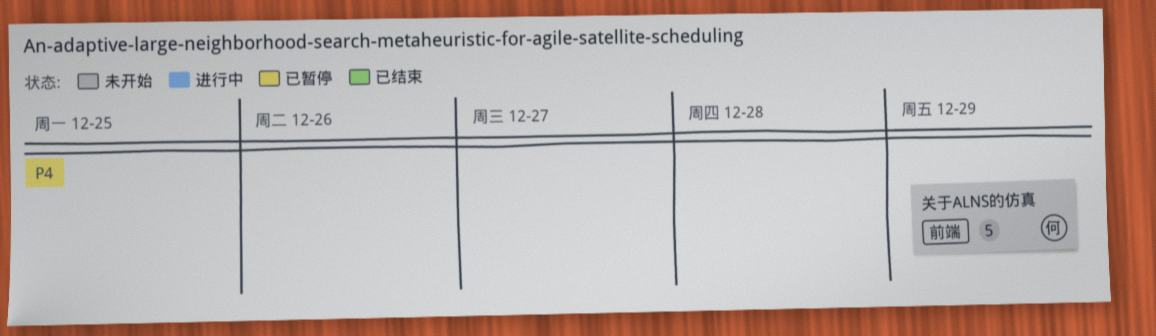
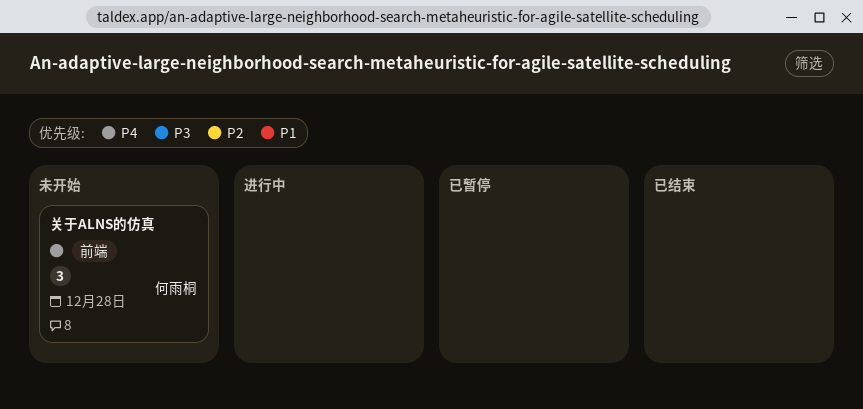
关于ALNS的仿真, estimate: 5 -> 3
关于ALNS的仿真, due: Dec 29 -> Dec 28

